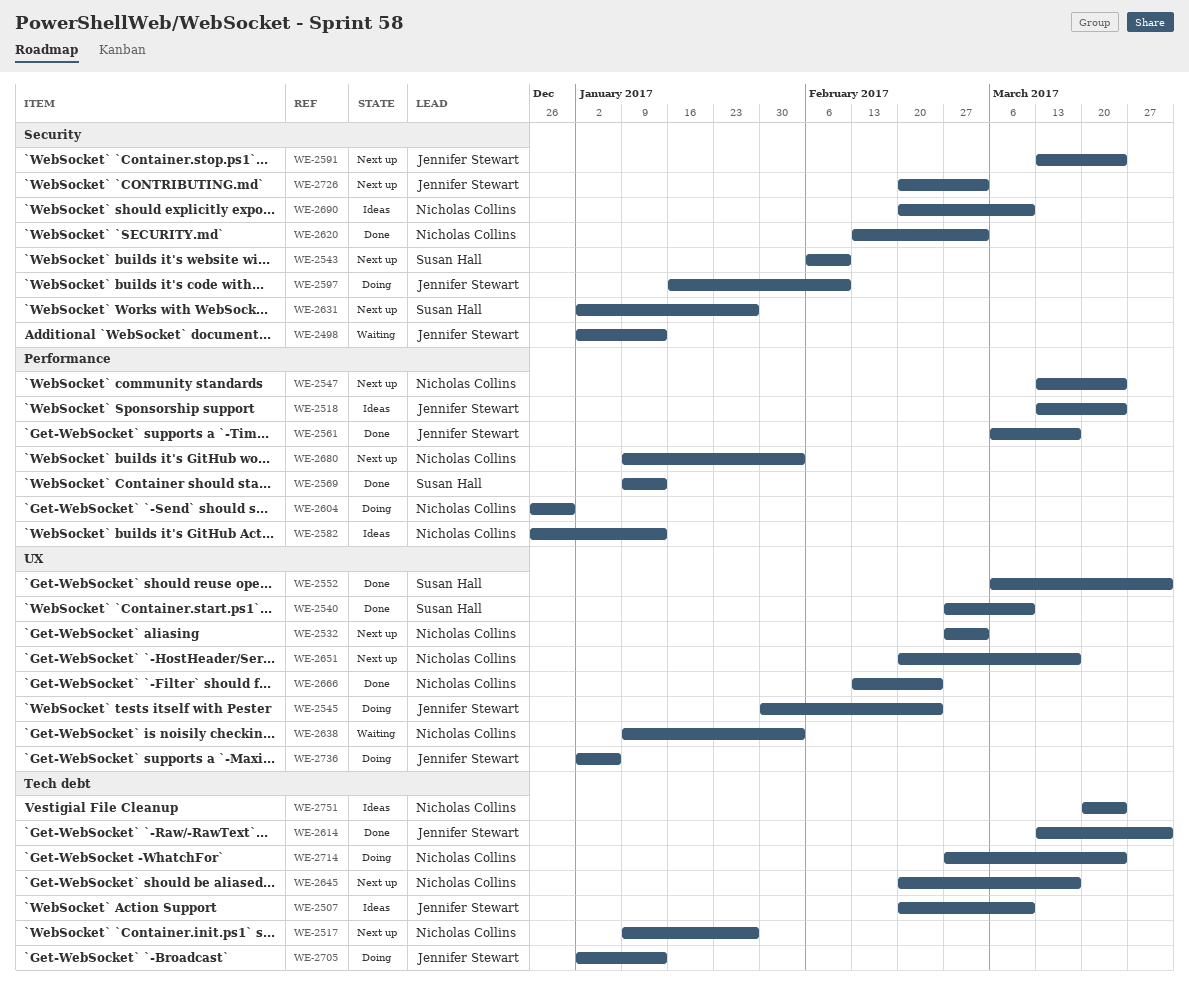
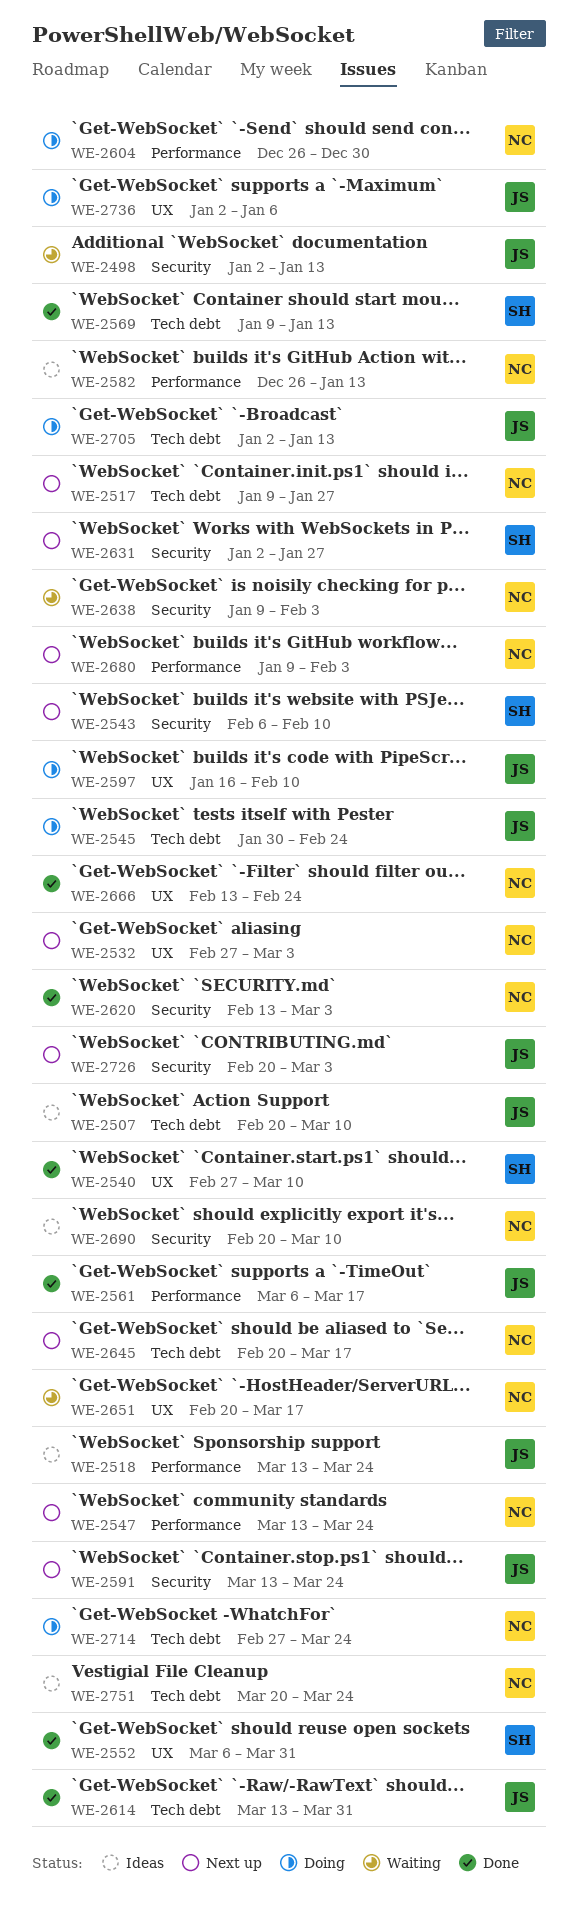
WE-2545, label: UX -> Tech debt
WE-2569, label: Performance -> Tech debt
WE-2597, label: Security -> UX
WE-2638, label: UX -> Security
WE-2651, status: Next up -> Waiting

